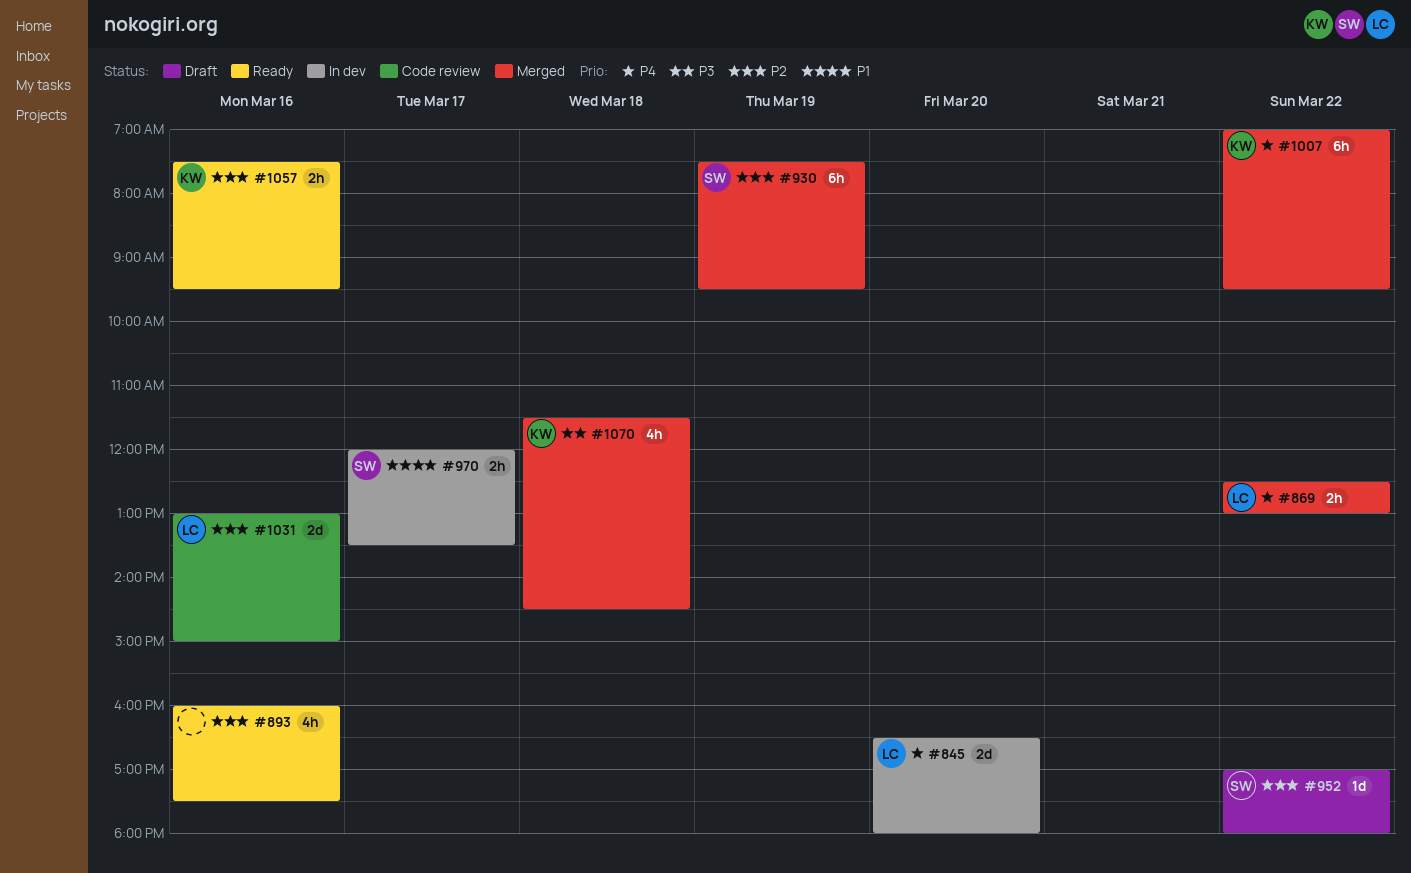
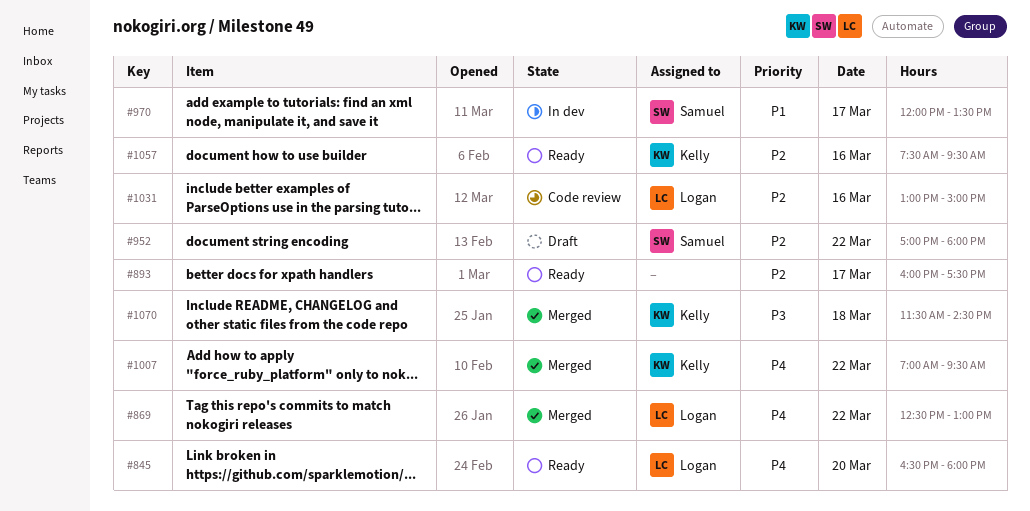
#845, status: In dev -> Ready
#893, day: Mar 16 -> Mar 17
#930: present -> none

